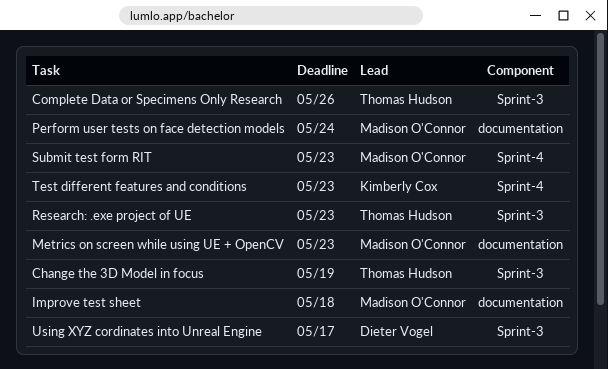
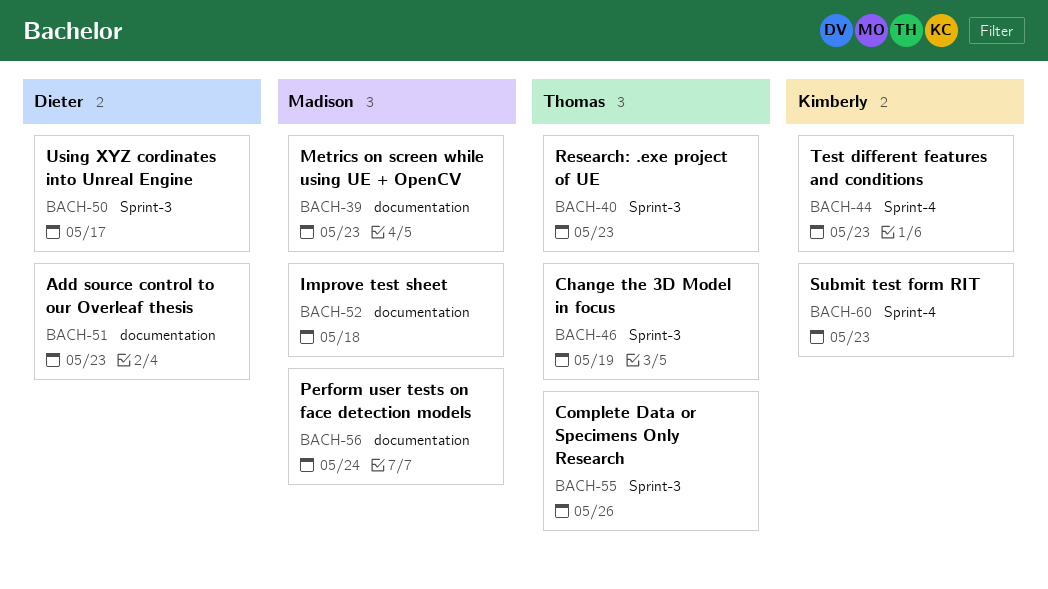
Add source control to our Overleaf thesis: none -> present
Submit test form RIT, owner: Madison O'Connor -> Kimberly Cox

